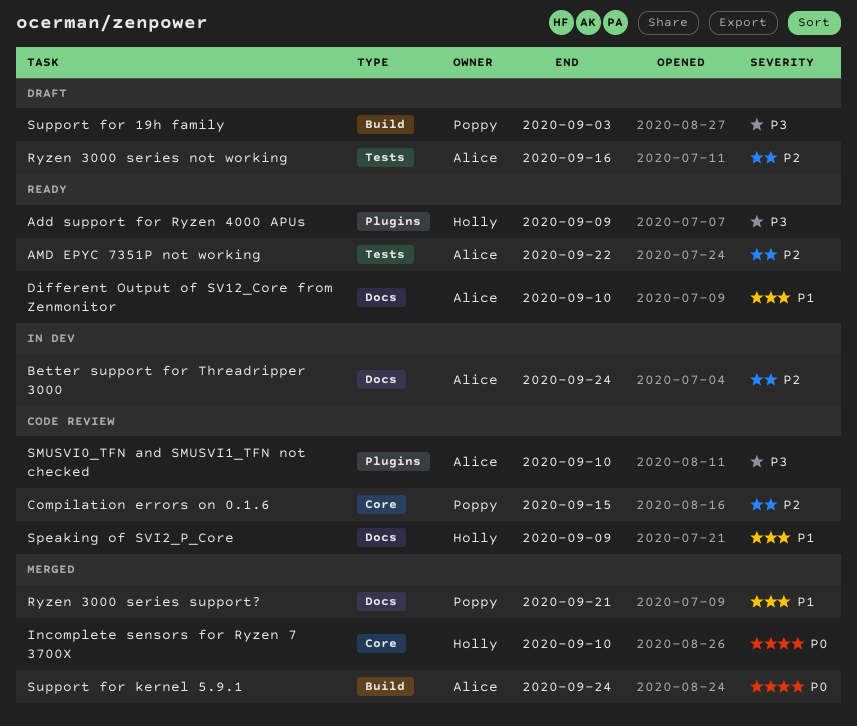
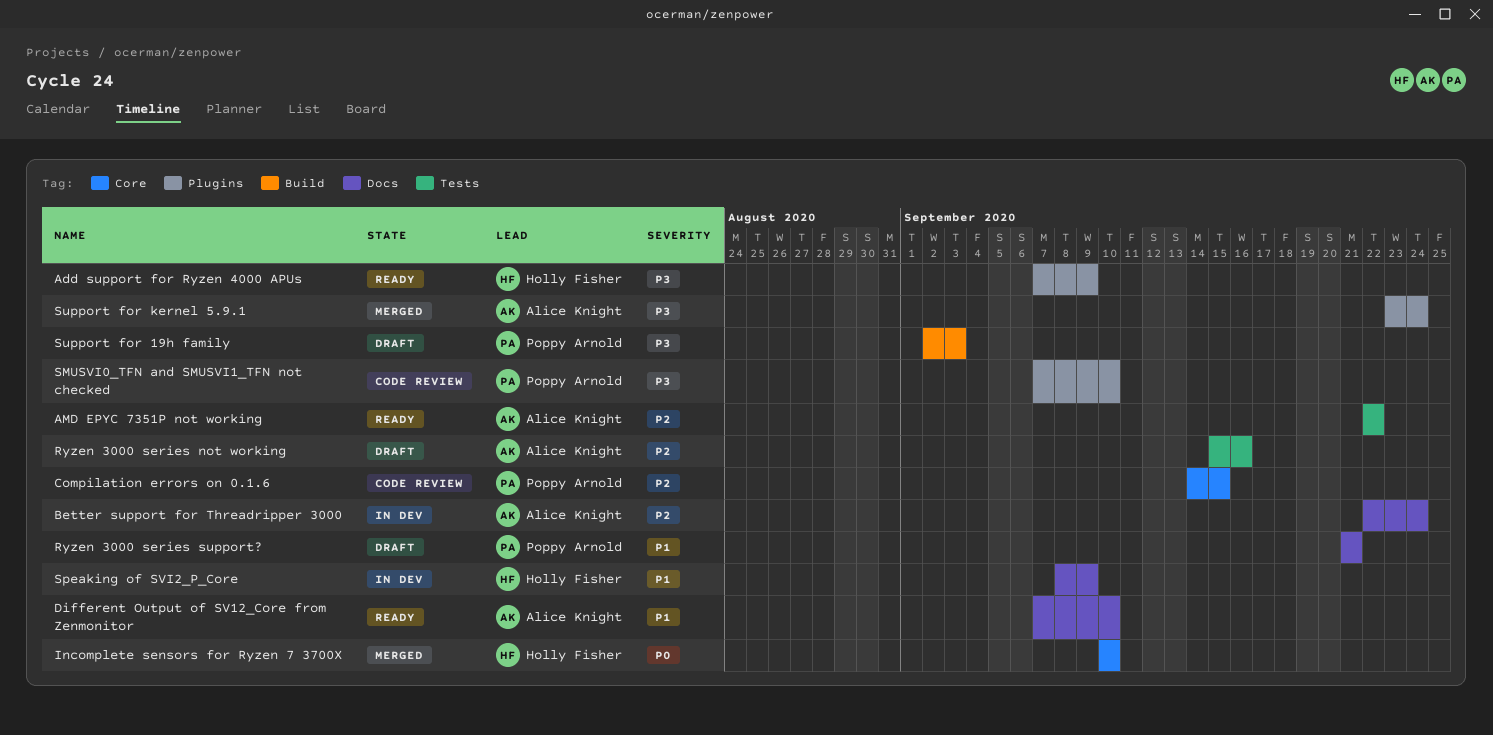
Ryzen 3000 series support?, status: Merged -> Draft
SMUSVI0_TFN and SMUSVI1_TFN not checked, owner: Alice Knight -> Poppy Arnold
Speaking of SVI2_P_Core, status: Code review -> In dev
Support for kernel 5.9.1, priority: P0 -> P3
Support for kernel 5.9.1, label: Build -> Plugins

